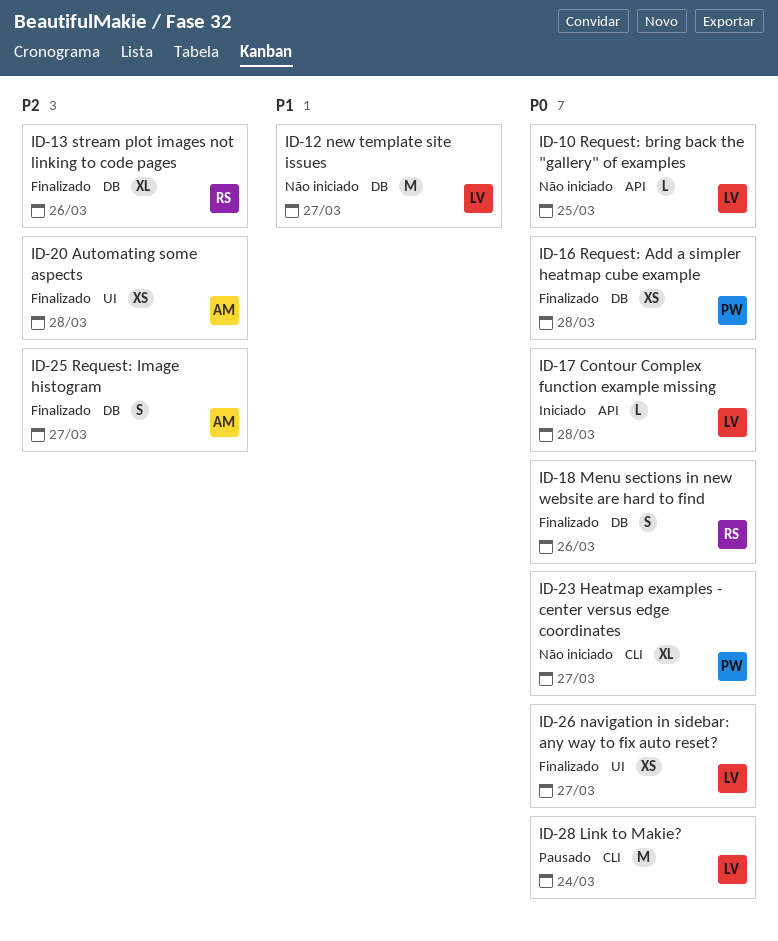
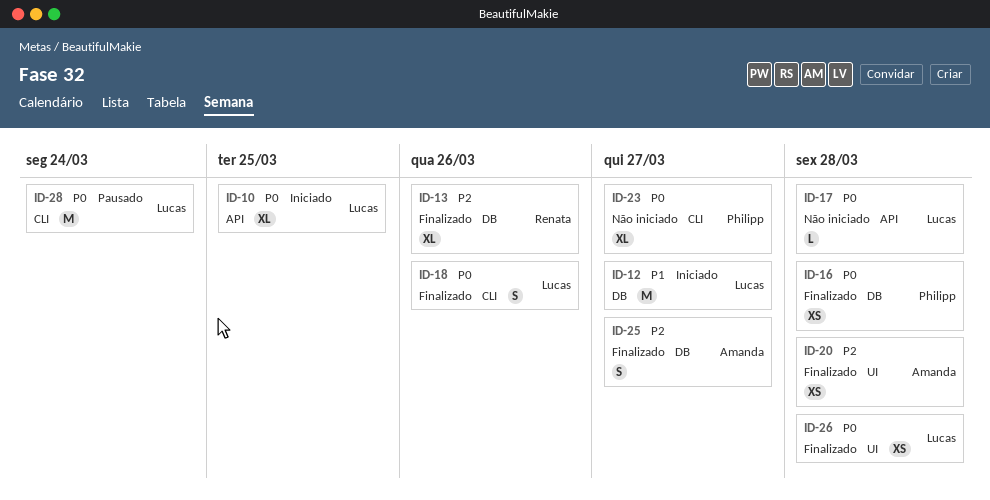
ID-10, status: Não iniciado -> Iniciado
ID-10, estimate: L -> XL
ID-12, status: Não iniciado -> Iniciado
ID-17, status: Iniciado -> Não iniciado
ID-18, owner: Renata -> Lucas
ID-18, label: DB -> CLI
ID-26, due: Mar 27 -> Mar 28

